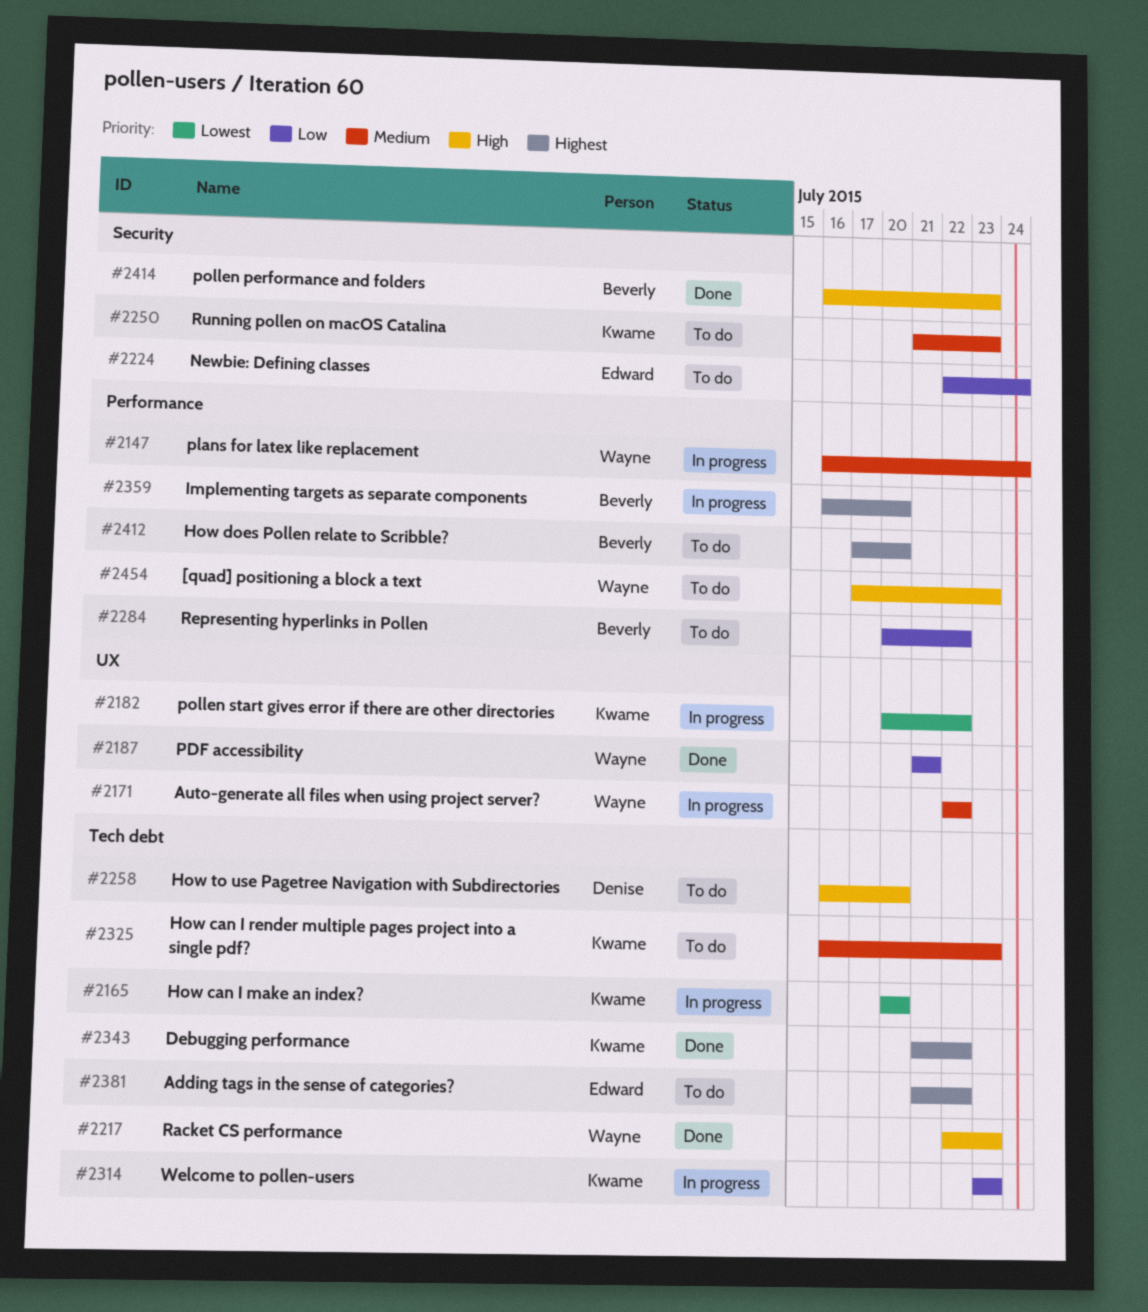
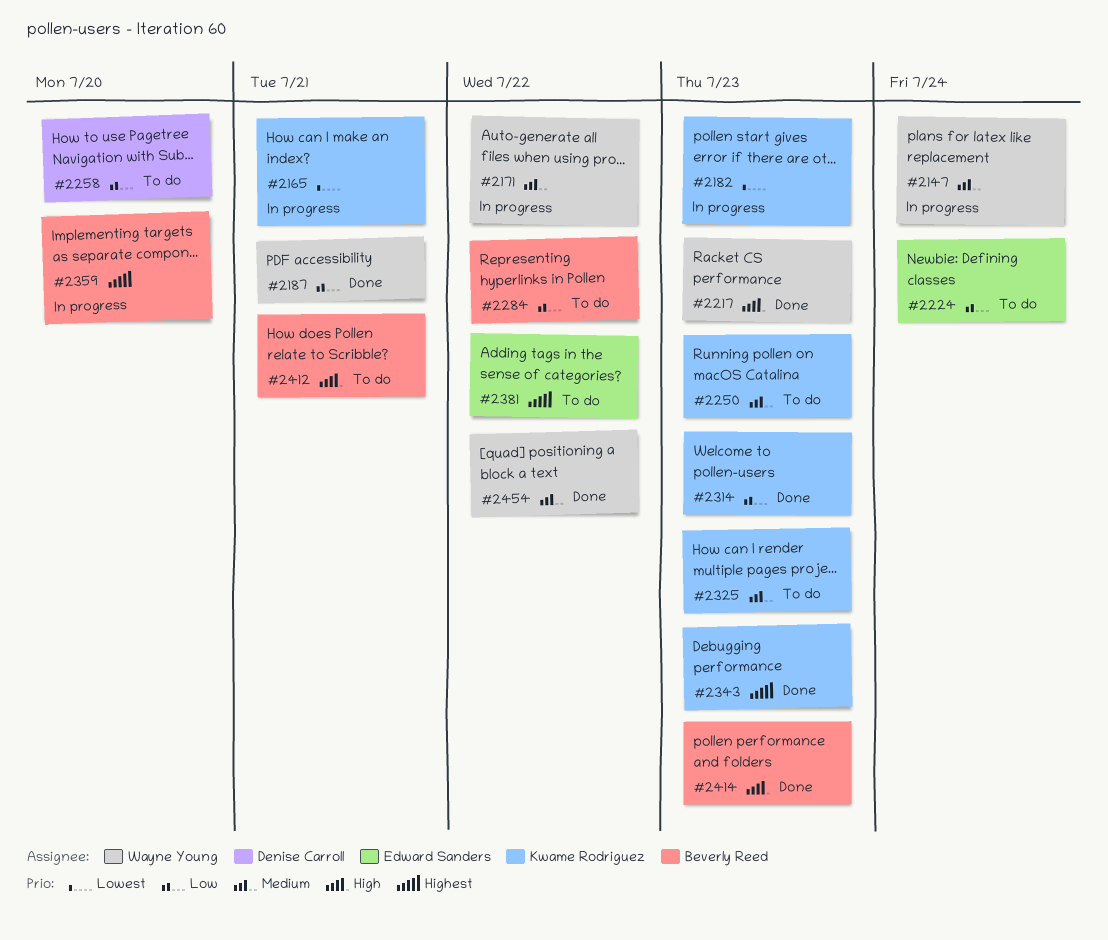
#2165, due: Jul 20 -> Jul 21
#2182, due: Jul 22 -> Jul 23
#2258, priority: High -> Low
#2314, status: In progress -> Done
#2343, due: Jul 22 -> Jul 23
#2412, priority: Highest -> High
#2412, due: Jul 20 -> Jul 21
#2454, status: To do -> Done
#2454, priority: High -> Medium
#2454, due: Jul 23 -> Jul 22

